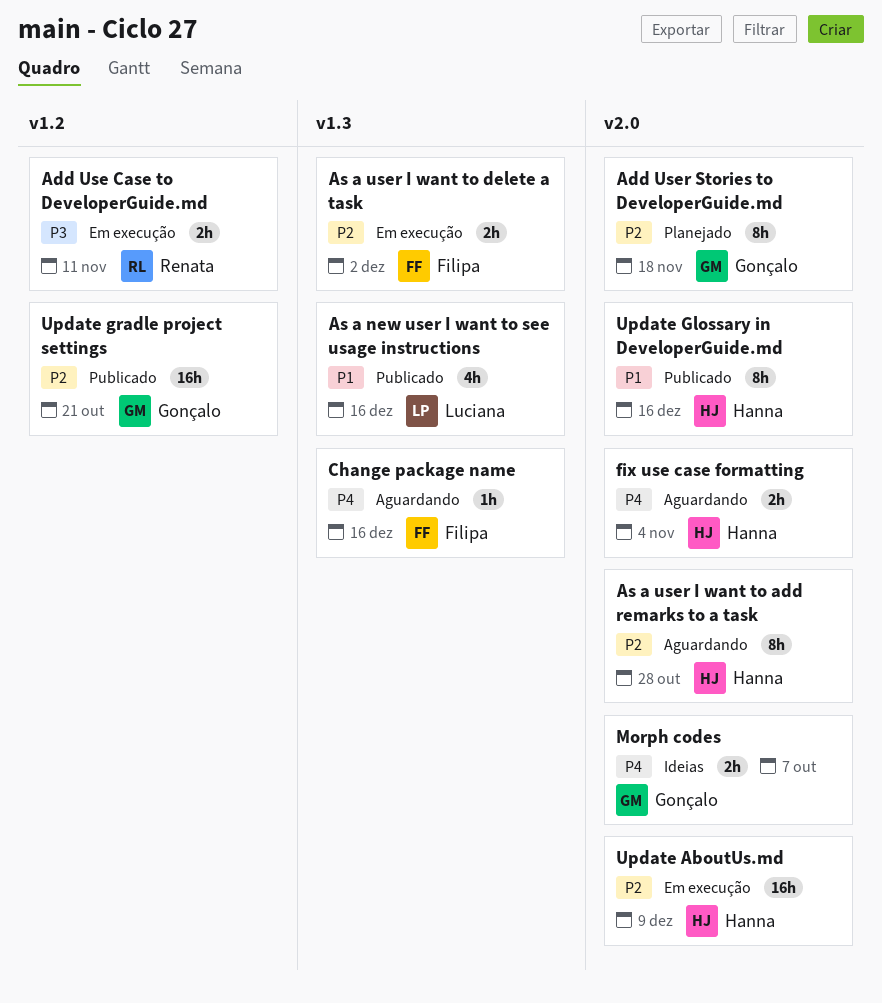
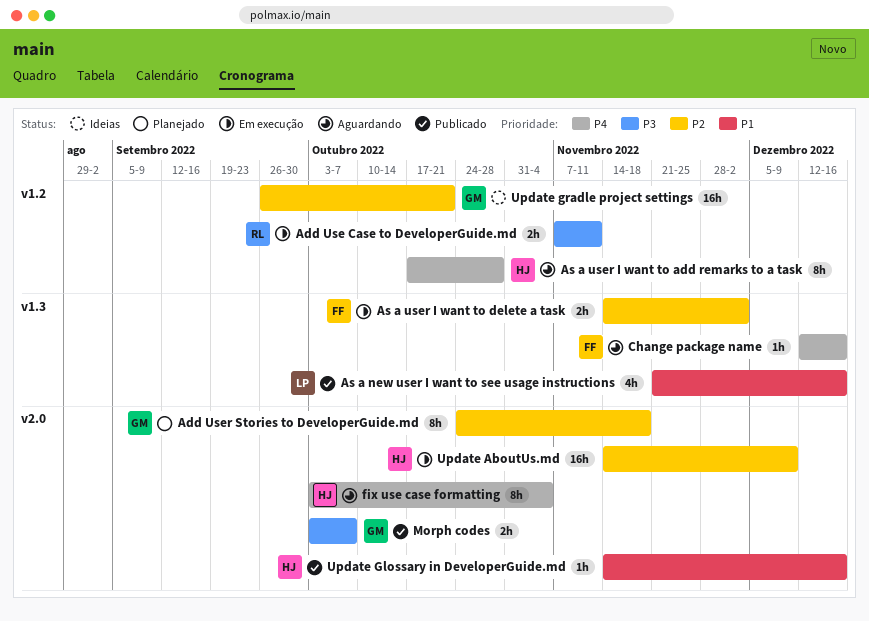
As a user I want to add remarks to a task, priority: P2 -> P4
As a user I want to add remarks to a task, label: v2.0 -> v1.2
fix use case formatting, estimate: 2h -> 8h
Morph codes, status: Ideias -> Publicado
Morph codes, priority: P4 -> P3
Update Glossary in DeveloperGuide.md, estimate: 8h -> 1h
Update gradle project settings, status: Publicado -> Ideias

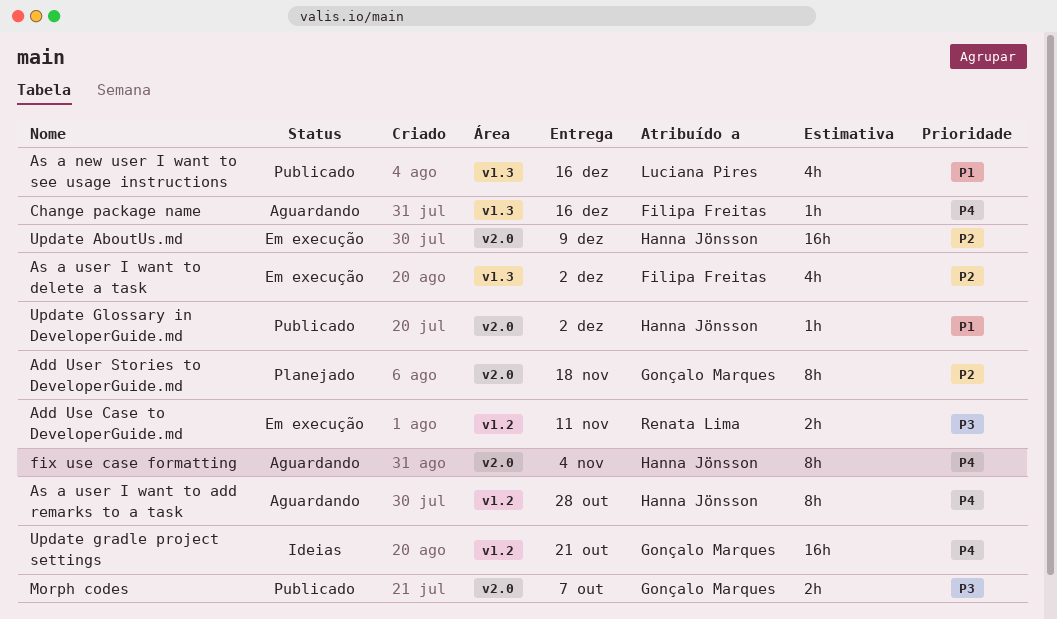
As a user I want to delete a task, estimate: 2h -> 4h
Update Glossary in DeveloperGuide.md, due: Dec 16 -> Dec 2
Update gradle project settings, priority: P2 -> P4

